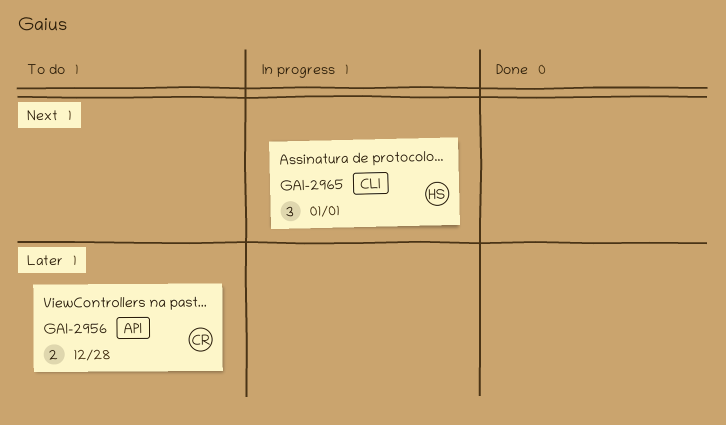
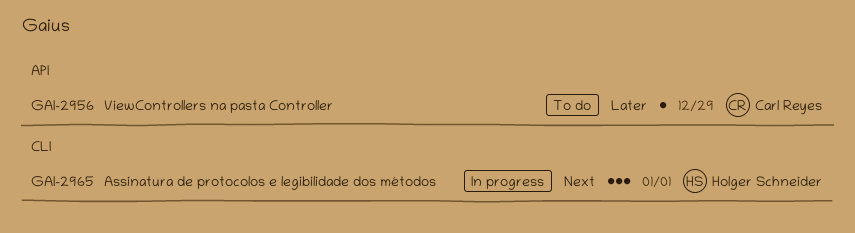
GAI-2956, estimate: 2 -> 1
GAI-2956, due: Dec 28 -> Dec 29

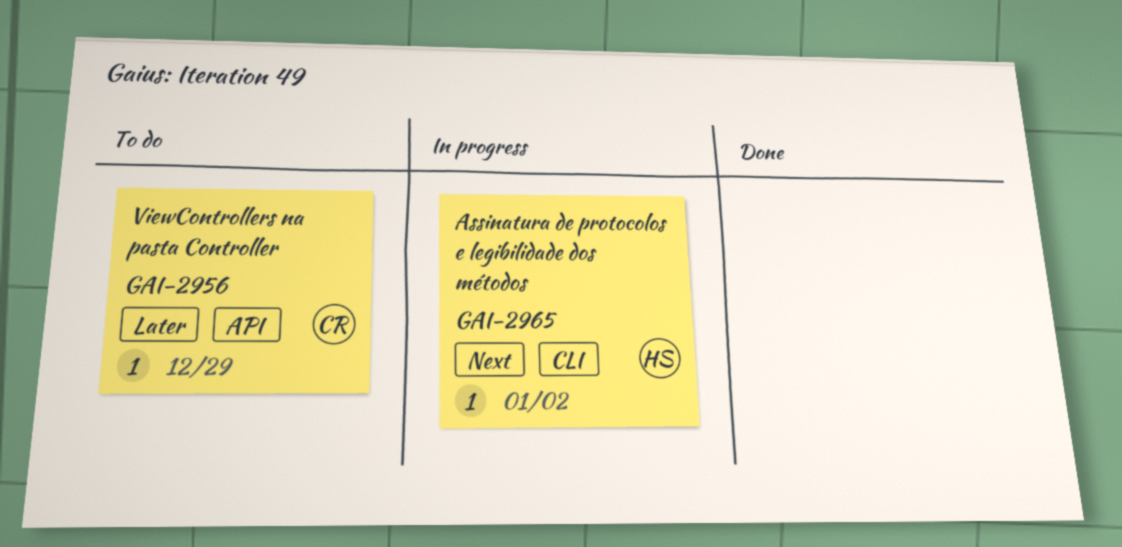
GAI-2965, estimate: 3 -> 1
GAI-2965, due: Jan 1 -> Jan 2

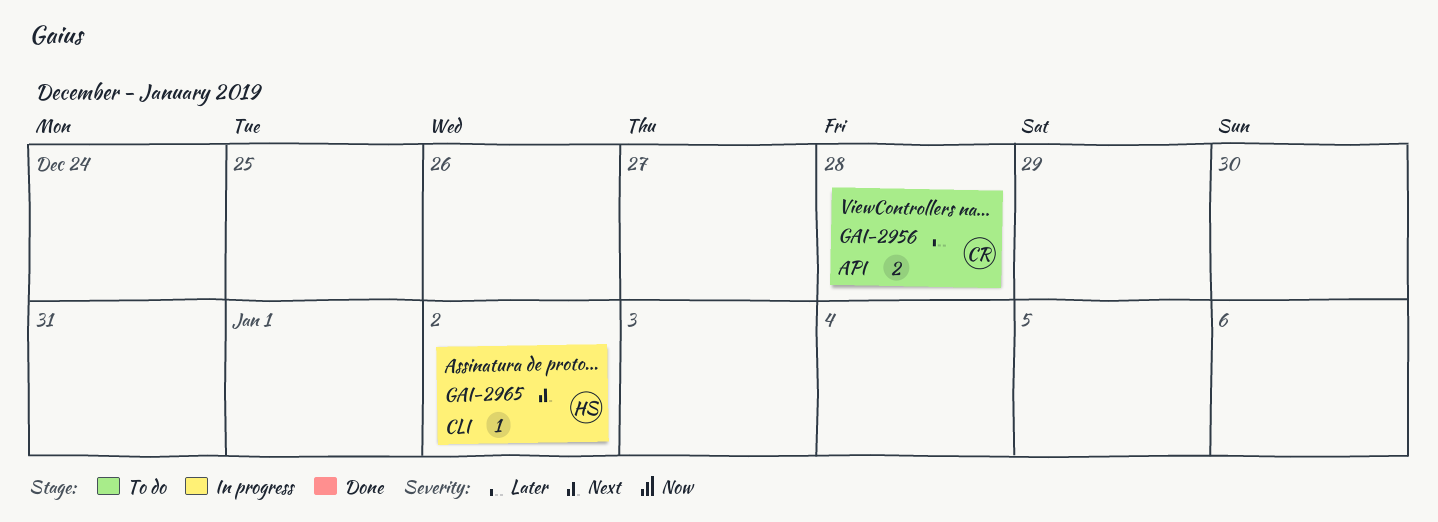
GAI-2956, estimate: 1 -> 2
GAI-2956, due: Dec 29 -> Dec 28

